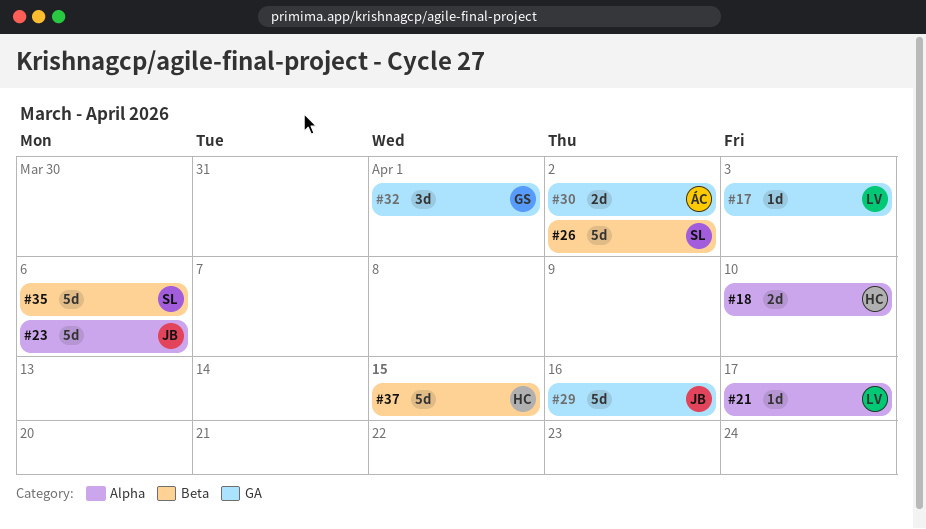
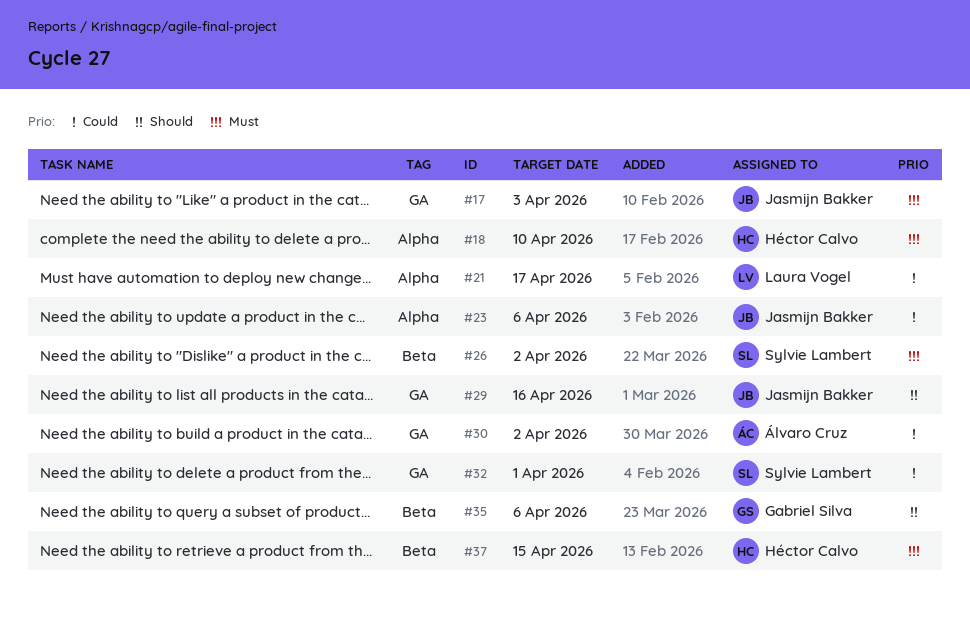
#17, owner: Laura Vogel -> Jasmijn Bakker
#32, owner: Gabriel Silva -> Sylvie Lambert
#35, owner: Sylvie Lambert -> Gabriel Silva

